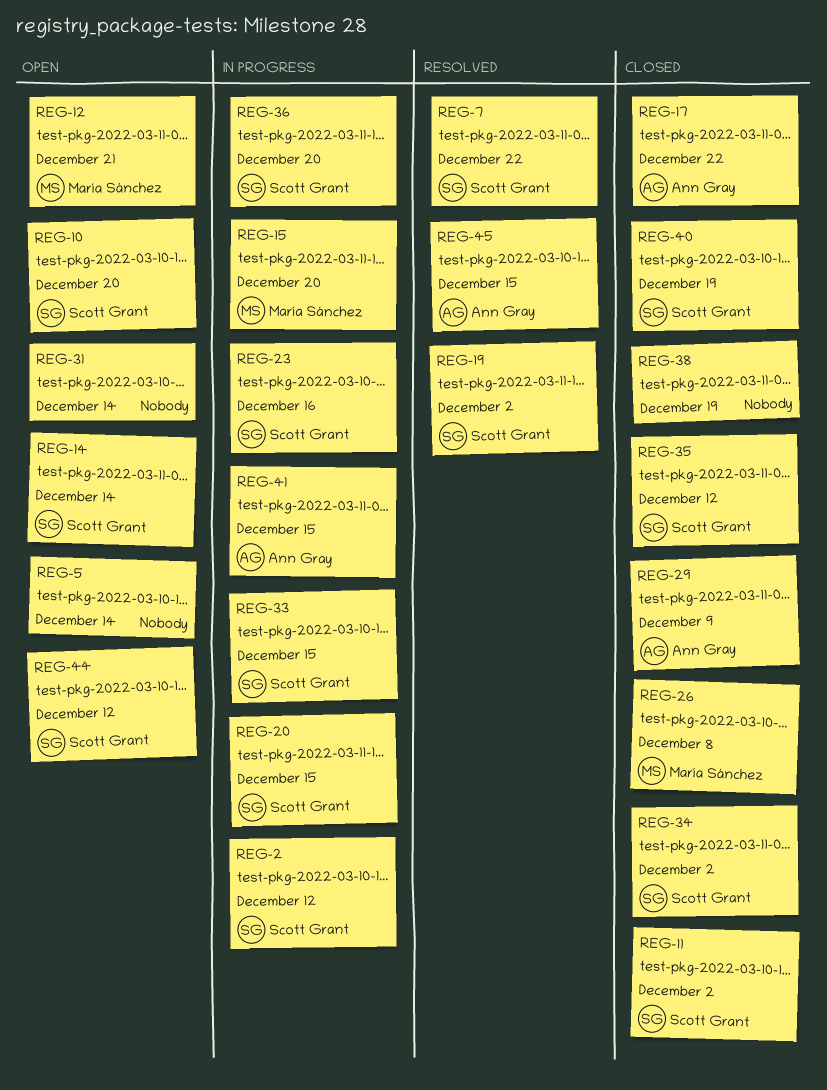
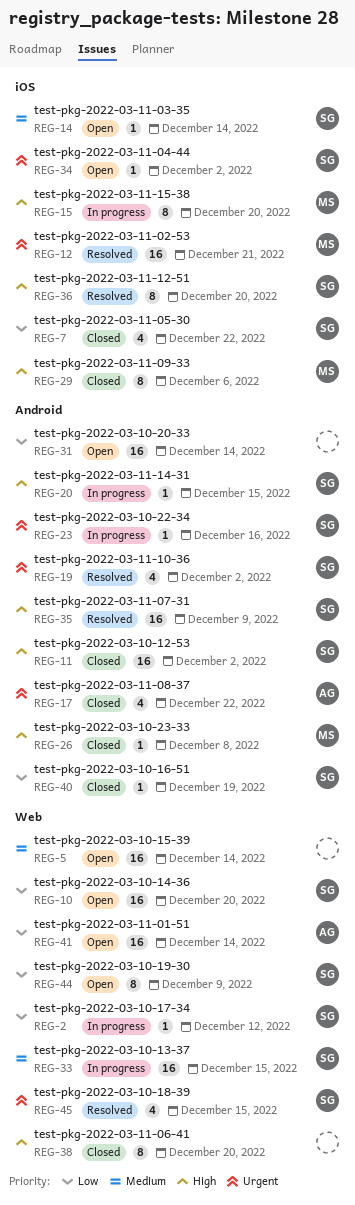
REG-7, status: Resolved -> Closed
REG-12, status: Open -> Resolved
REG-29, owner: Ann Gray -> María Sánchez
REG-29, due: Dec 9 -> Dec 6
REG-34, status: Closed -> Open
REG-35, status: Closed -> Resolved
REG-35, due: Dec 12 -> Dec 9
REG-36, status: In progress -> Resolved
REG-38, due: Dec 19 -> Dec 20
REG-41, status: In progress -> Open
REG-41, due: Dec 15 -> Dec 14
REG-44, due: Dec 12 -> Dec 9
REG-45, owner: Ann Gray -> Scott Grant

